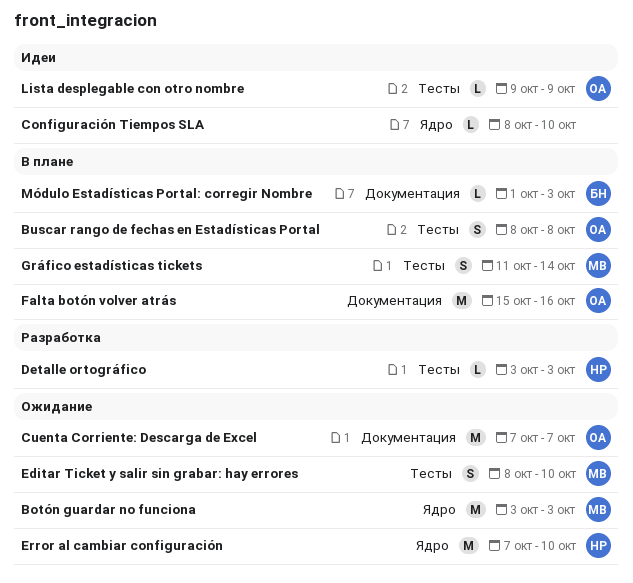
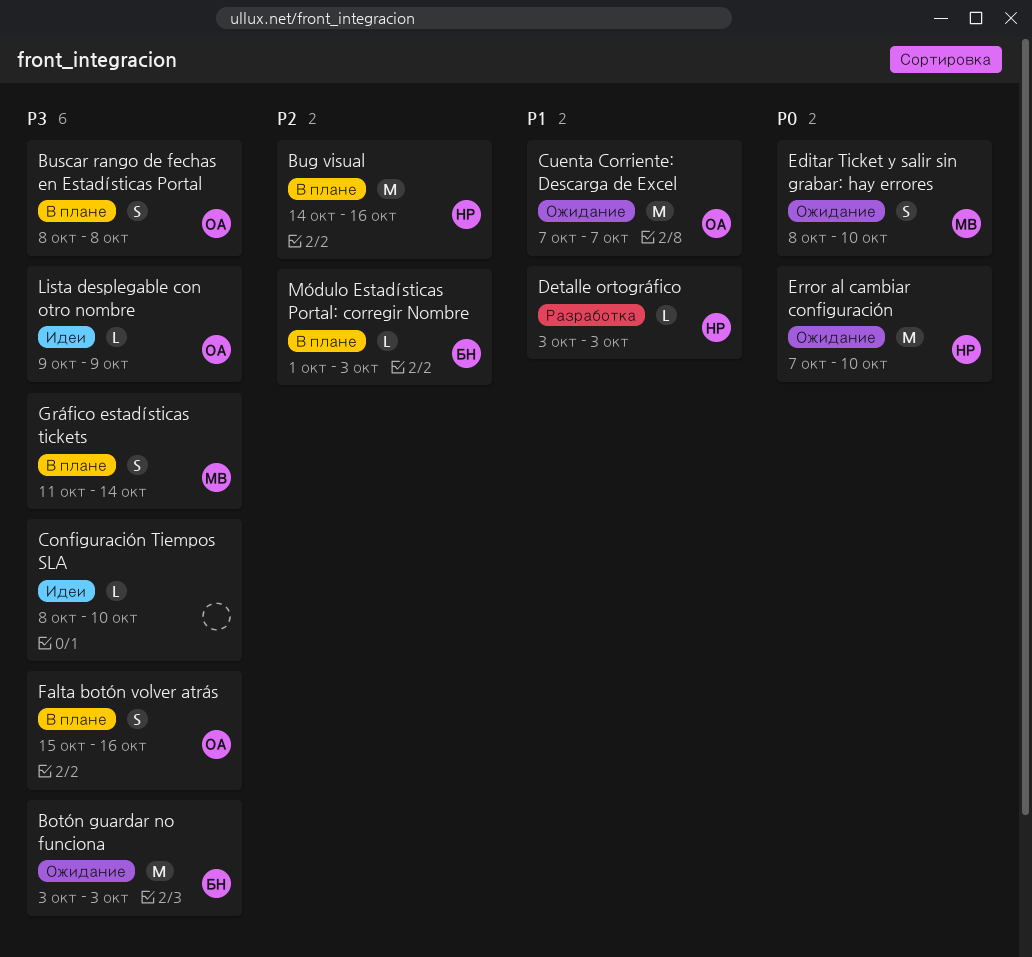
Botón guardar no funciona, owner: МВ -> БН
Bug visual: none -> present
Falta botón volver atrás, estimate: M -> S

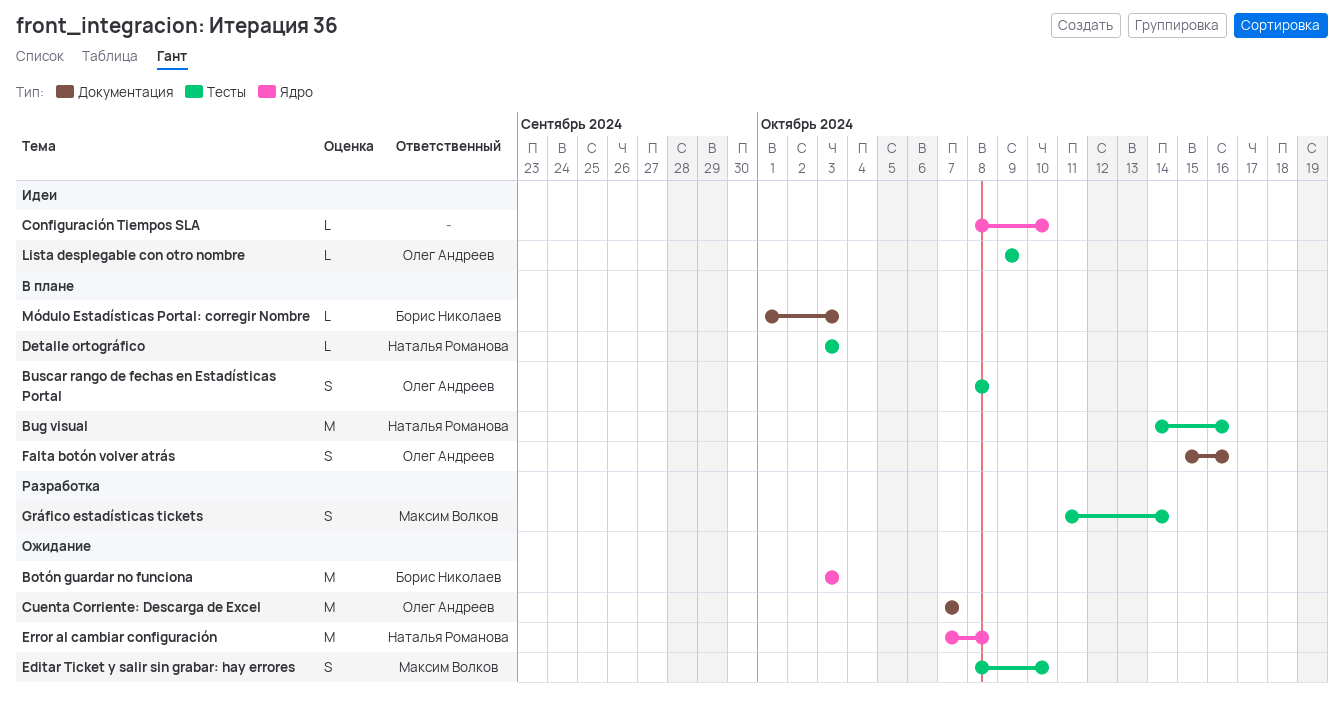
Detalle ortográfico, status: Разработка -> В плане
Error al cambiar configuración, due: Oct 10 -> Oct 8
Gráfico estadísticas tickets, status: В плане -> Разработка

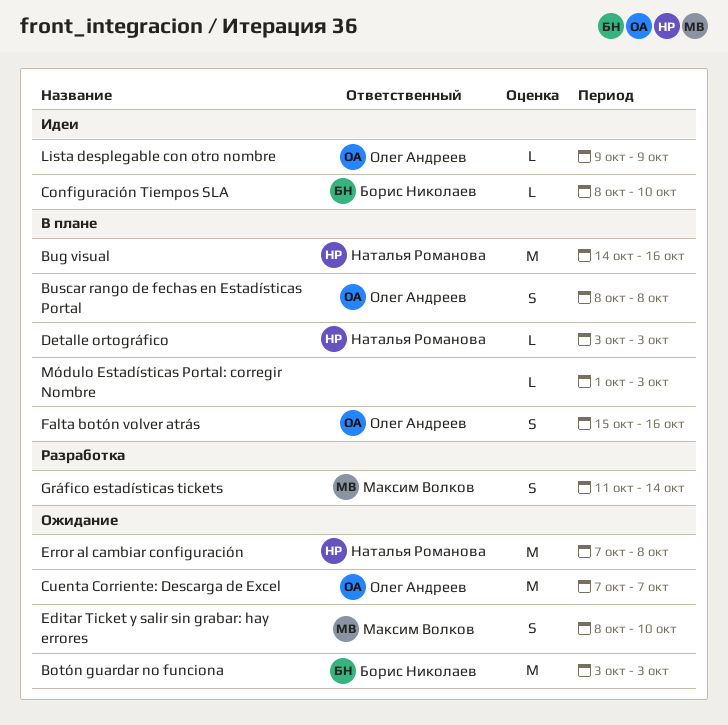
Configuración Tiempos SLA, owner: none -> Борис Николаев
Módulo Estadísticas Portal: corregir Nombre, owner: Борис Николаев -> none

